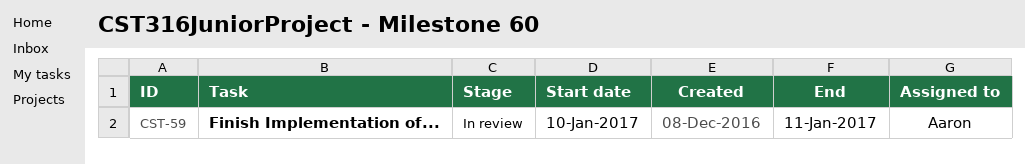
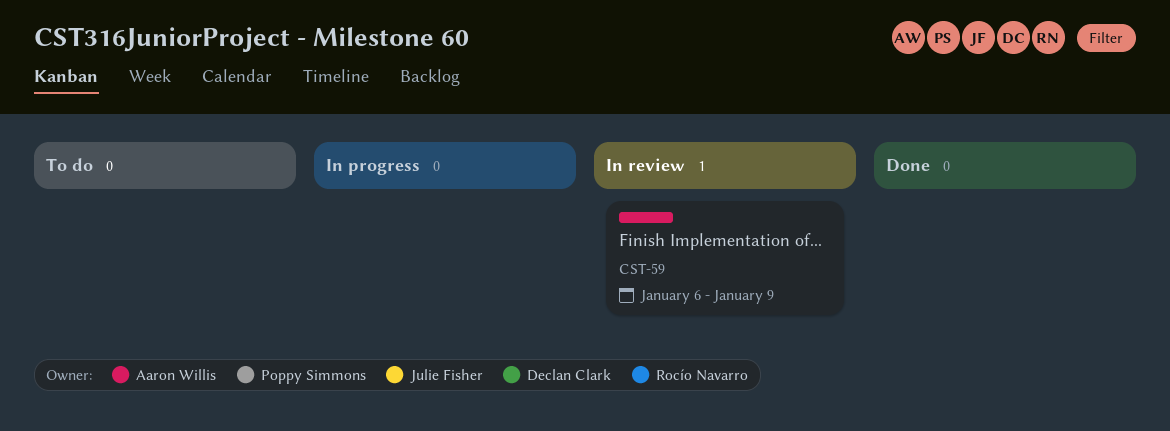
CST-59, start: Jan 10 -> Jan 6
CST-59, due: Jan 11 -> Jan 9

